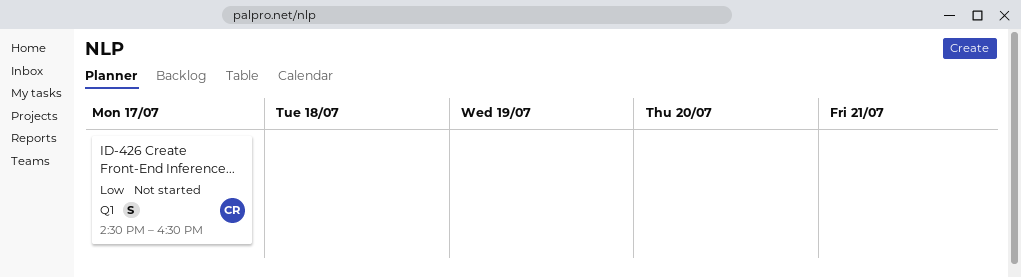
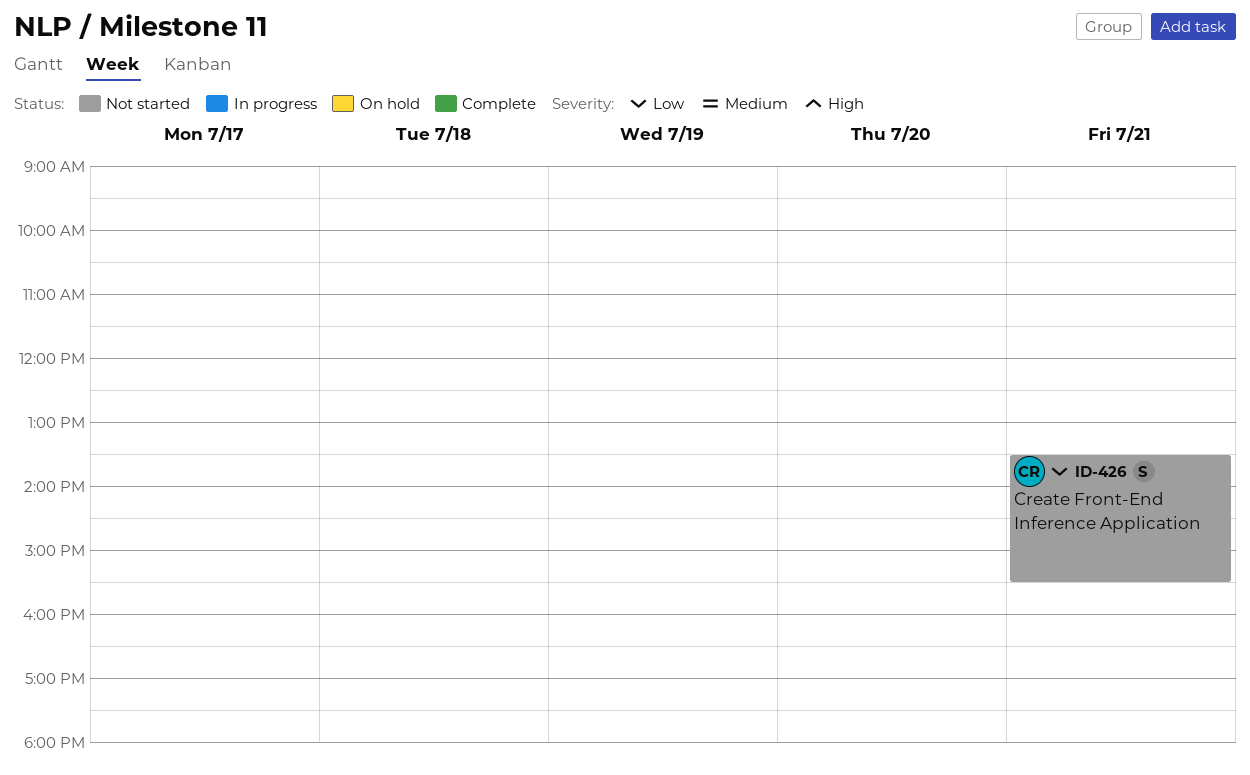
ID-426, day: Jul 17 -> Jul 21
ID-426, begins: 14:30 -> 13:30
ID-426, ends: 16:30 -> 15:30

